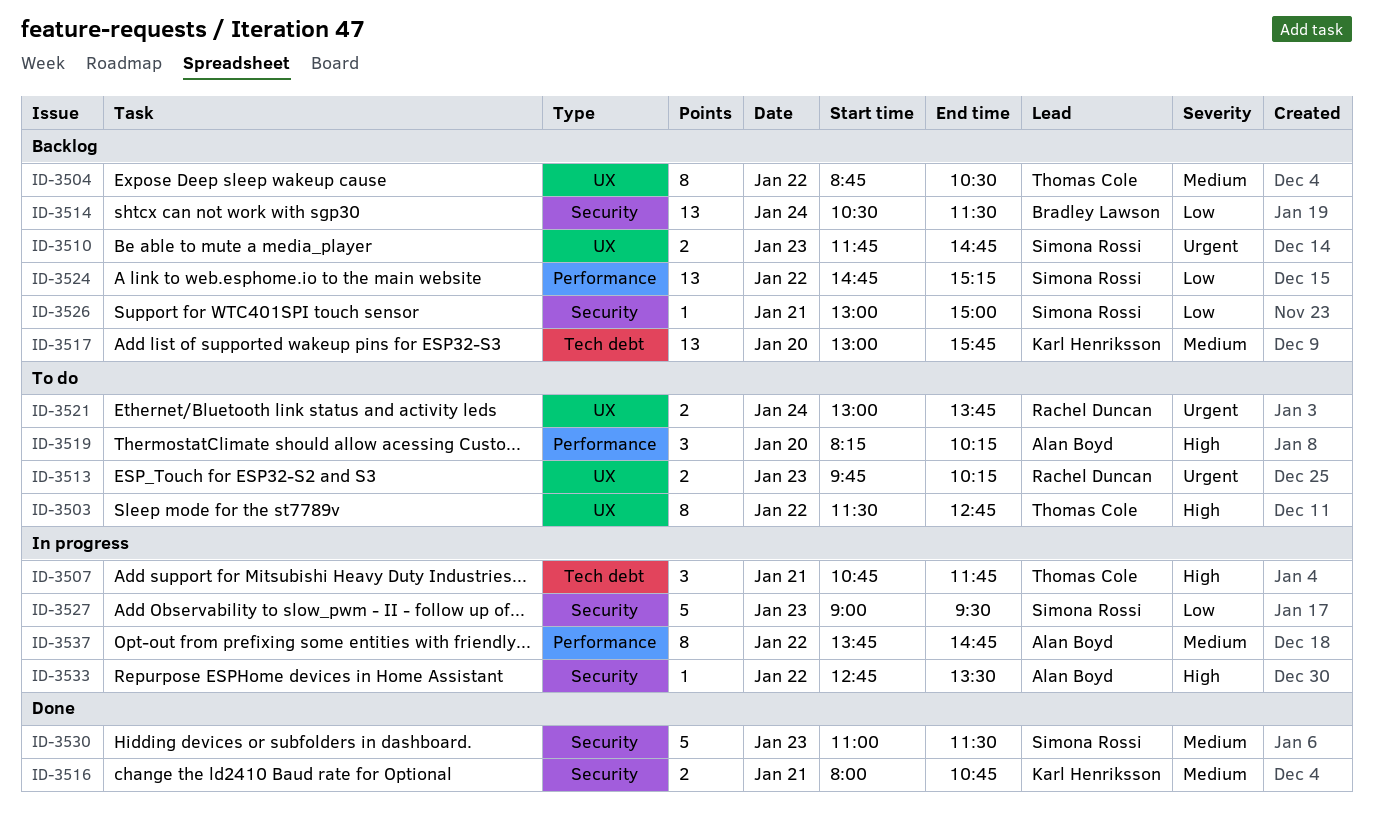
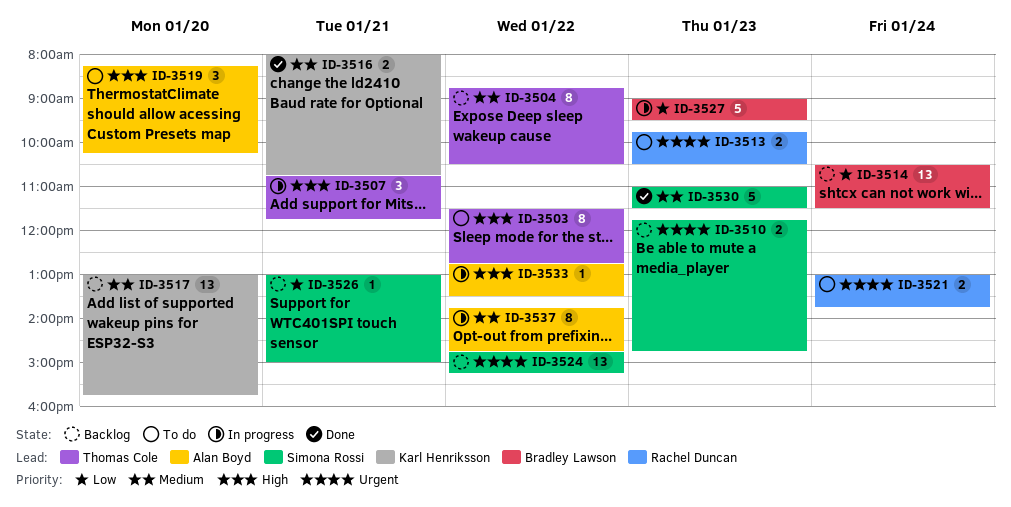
ID-3513, ends: 10:15 -> 10:30
ID-3524, priority: Low -> Urgent
ID-3527, owner: Simona Rossi -> Bradley Lawson

